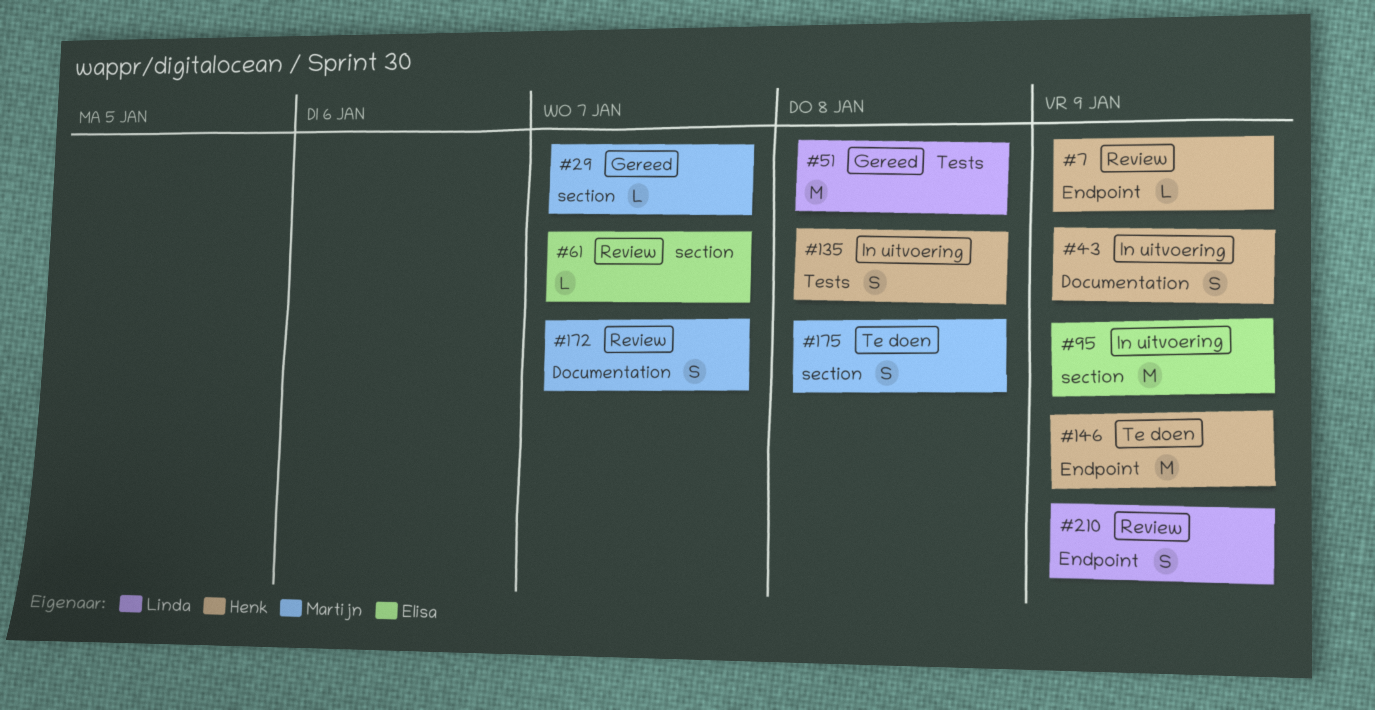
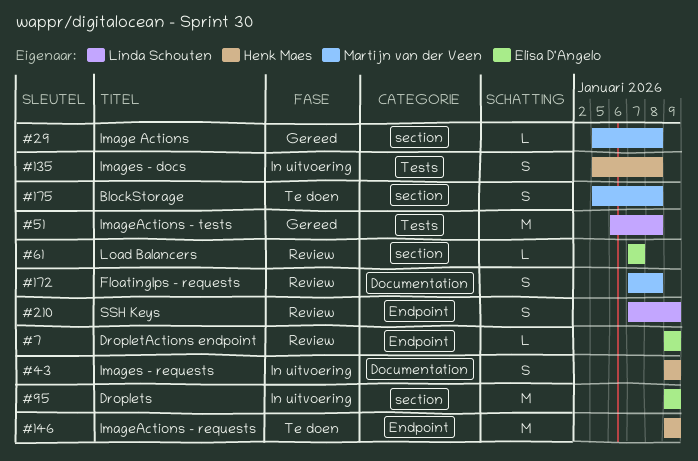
#7, owner: Henk Maes -> Elisa D'Angelo
#29, due: Jan 7 -> Jan 8
#172, due: Jan 7 -> Jan 8

